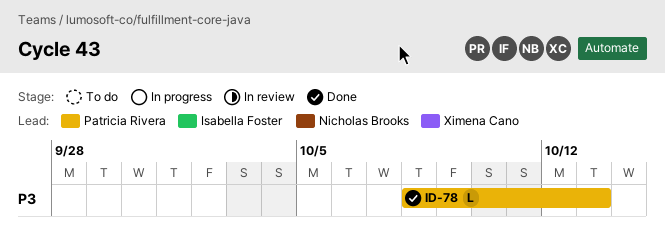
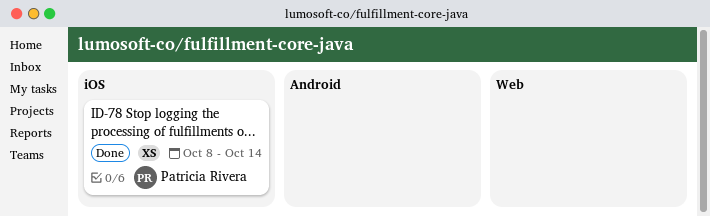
ID-78, estimate: L -> XS
ID-78, due: Oct 13 -> Oct 14

